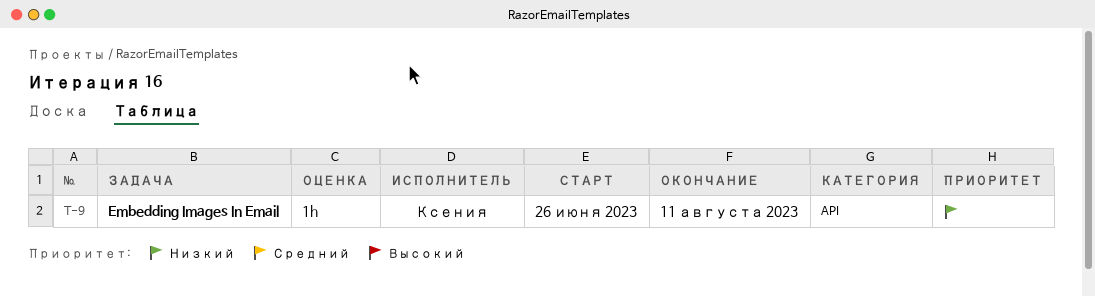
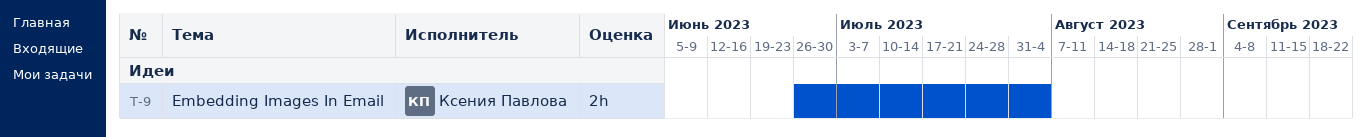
T-9, estimate: 1h -> 2h
T-9, due: Aug 11 -> Aug 4

